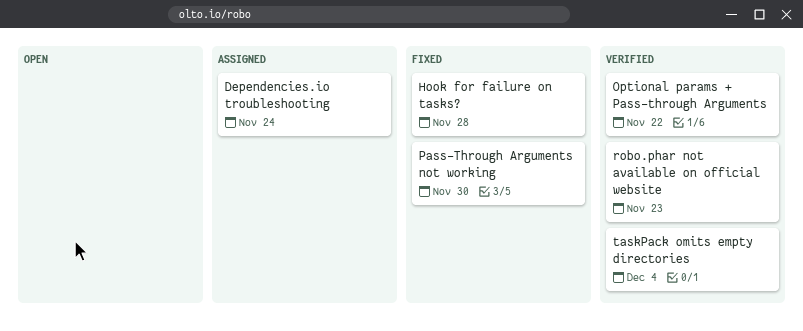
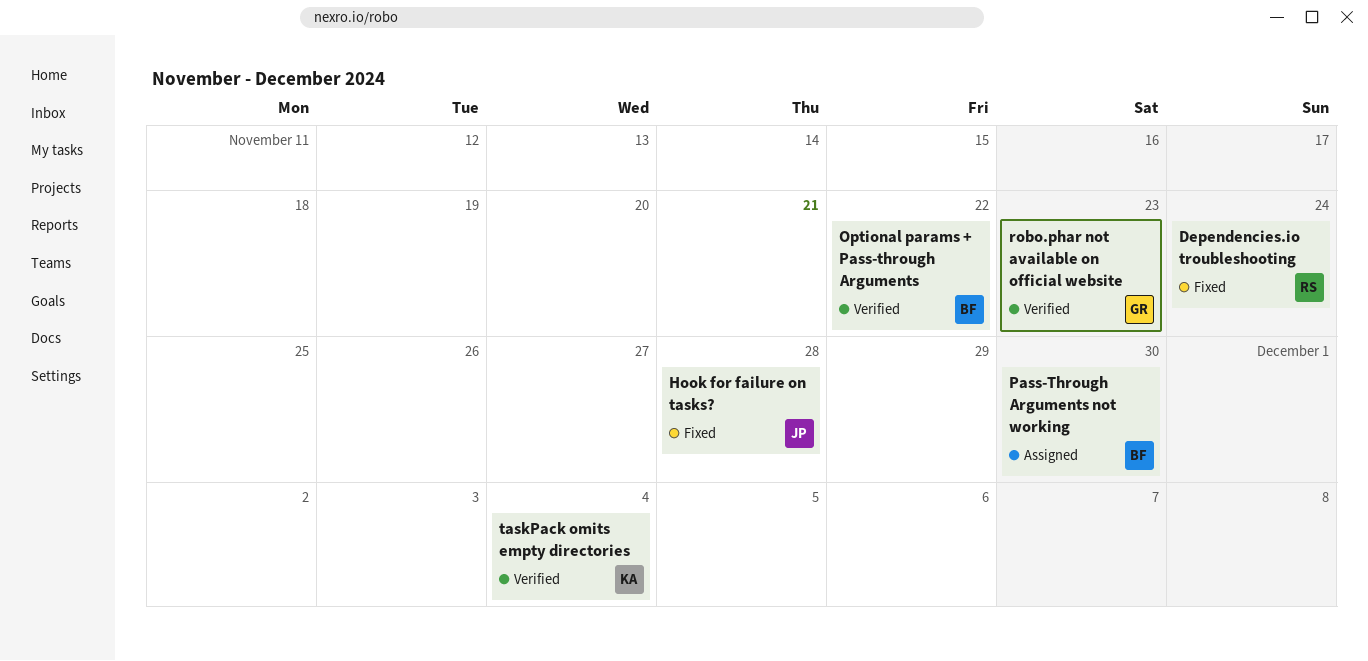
Dependencies.io troubleshooting, status: Assigned -> Fixed
Pass-Through Arguments not working, status: Fixed -> Assigned

